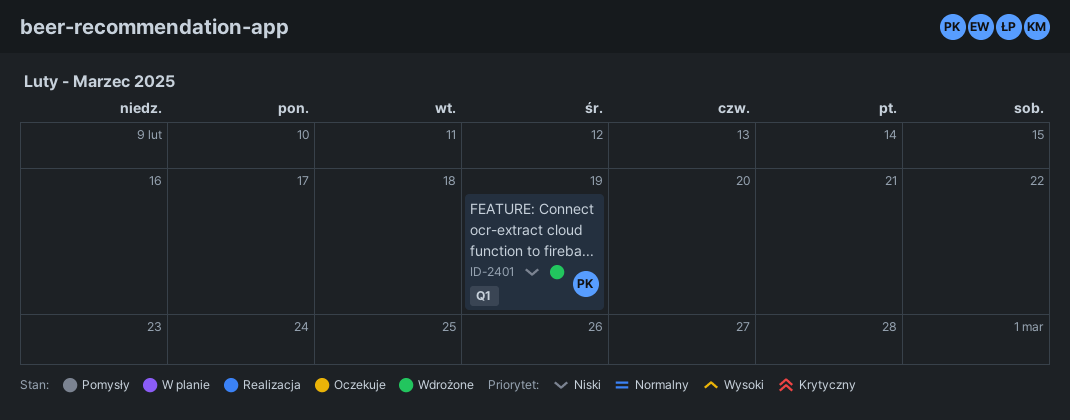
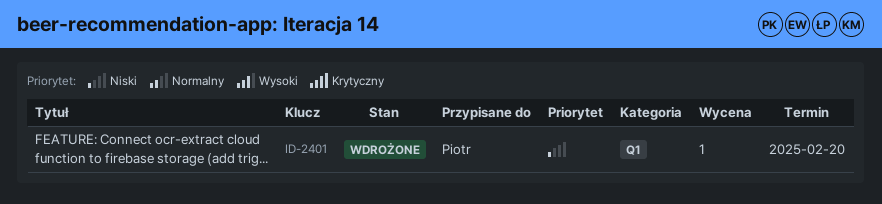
ID-2401, due: Feb 19 -> Feb 20

